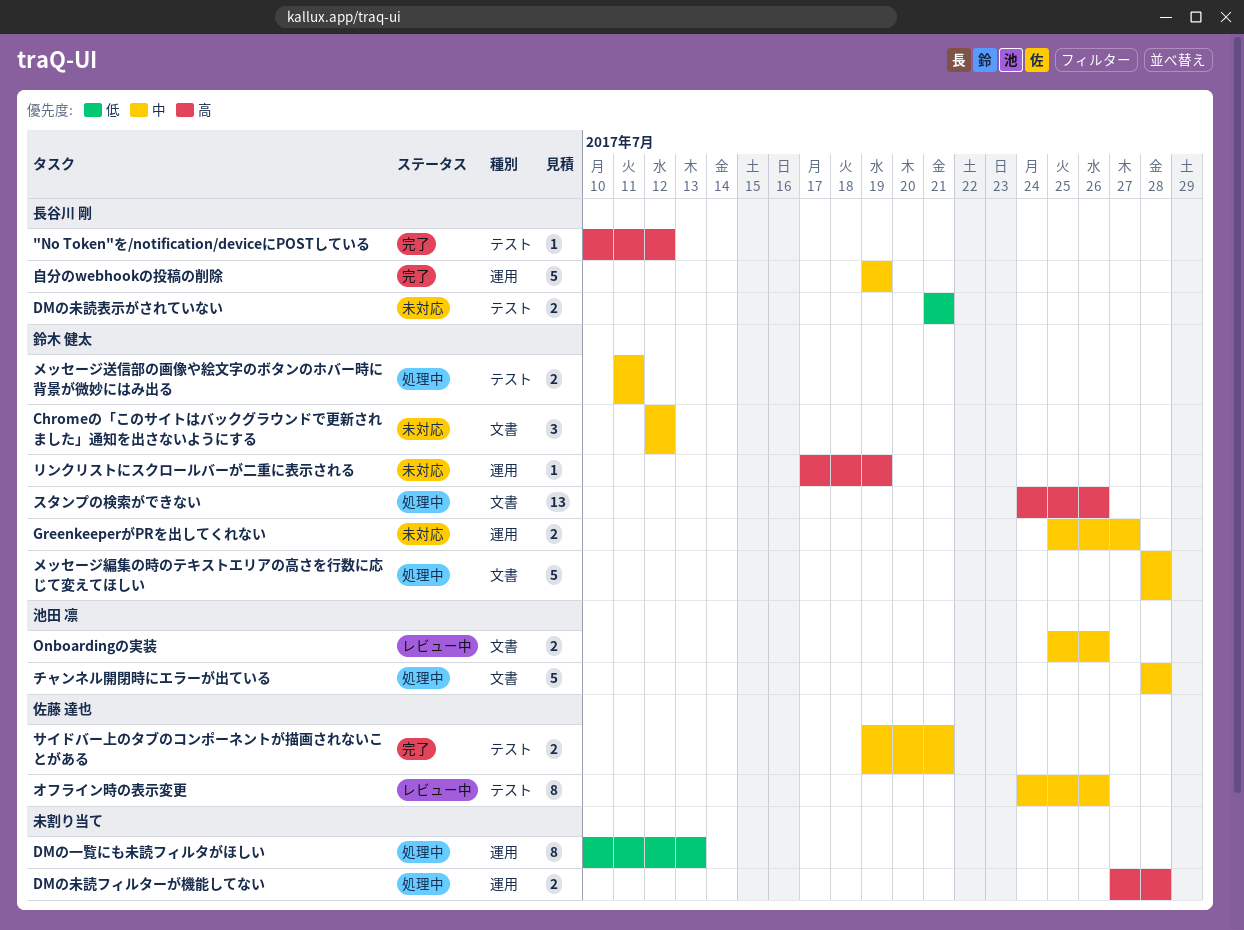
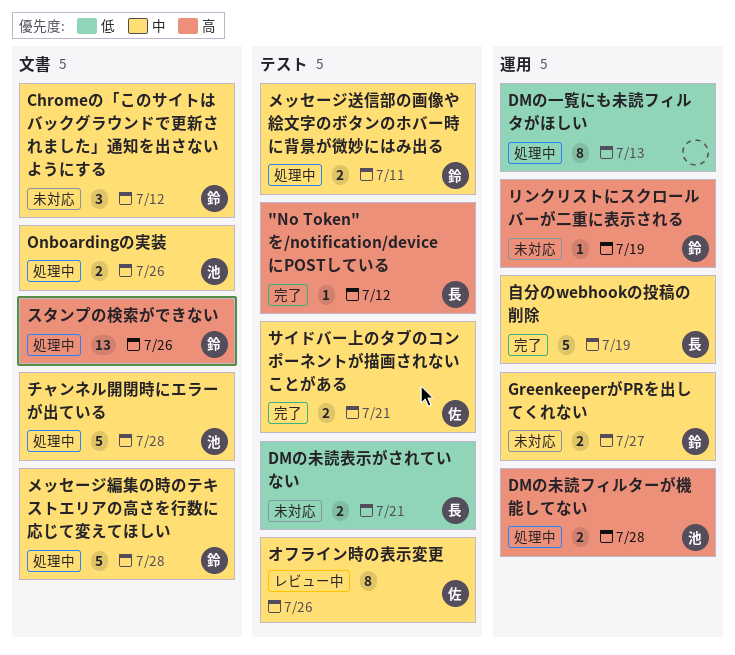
DMの未読フィルターが機能してない, owner: none -> 池田 凛
Onboardingの実装, status: レビュー中 -> 処理中

